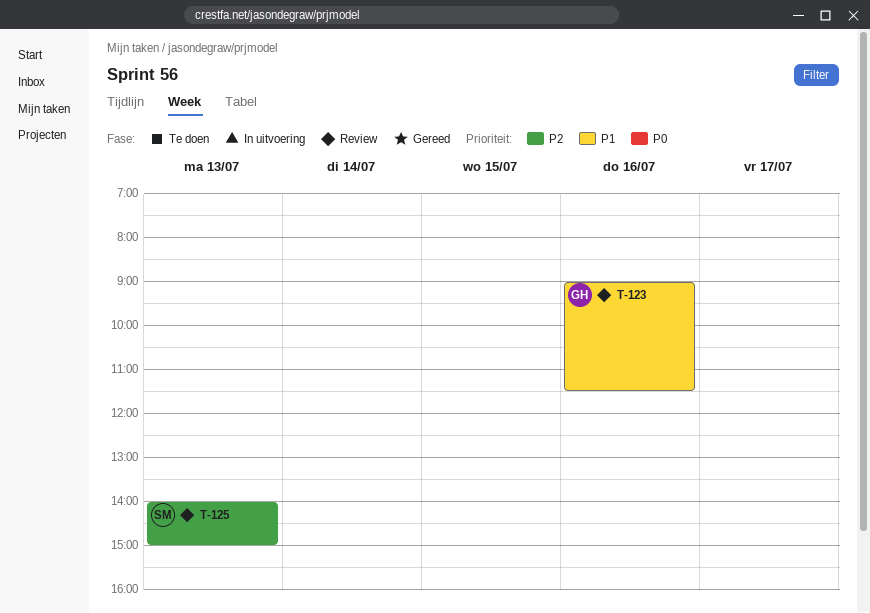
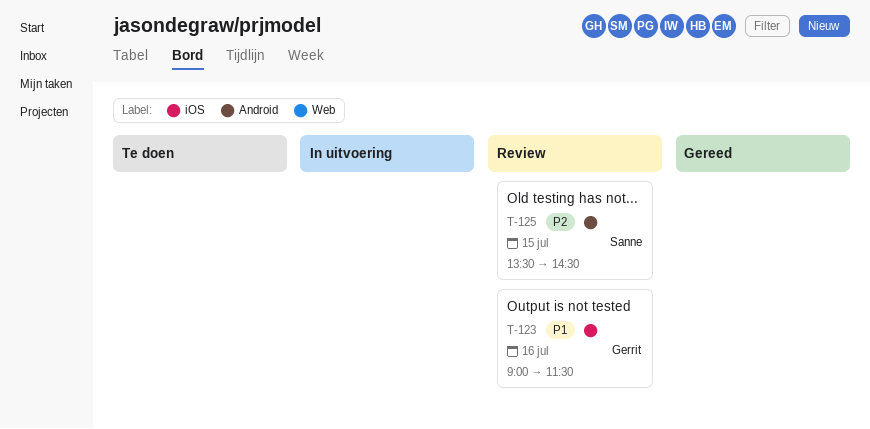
T-125, day: Jul 13 -> Jul 15
T-125, begins: 14:00 -> 13:30
T-125, ends: 15:00 -> 14:30

